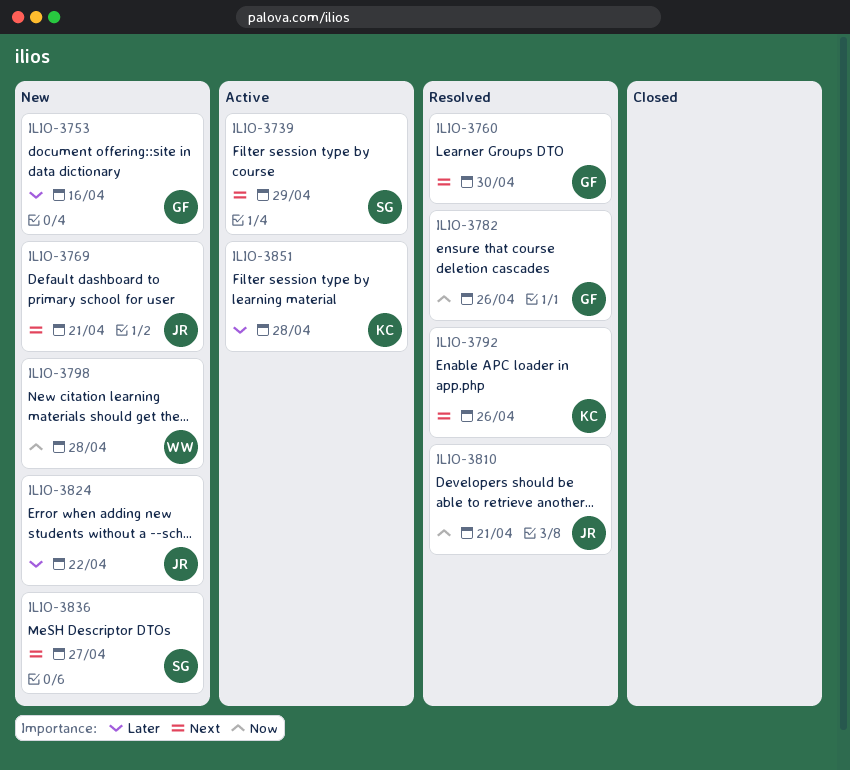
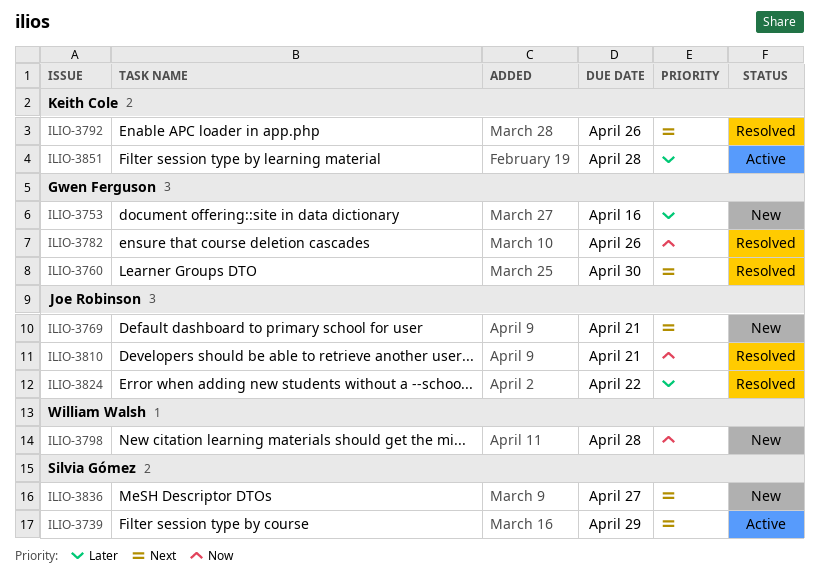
ILIO-3824, status: New -> Resolved

